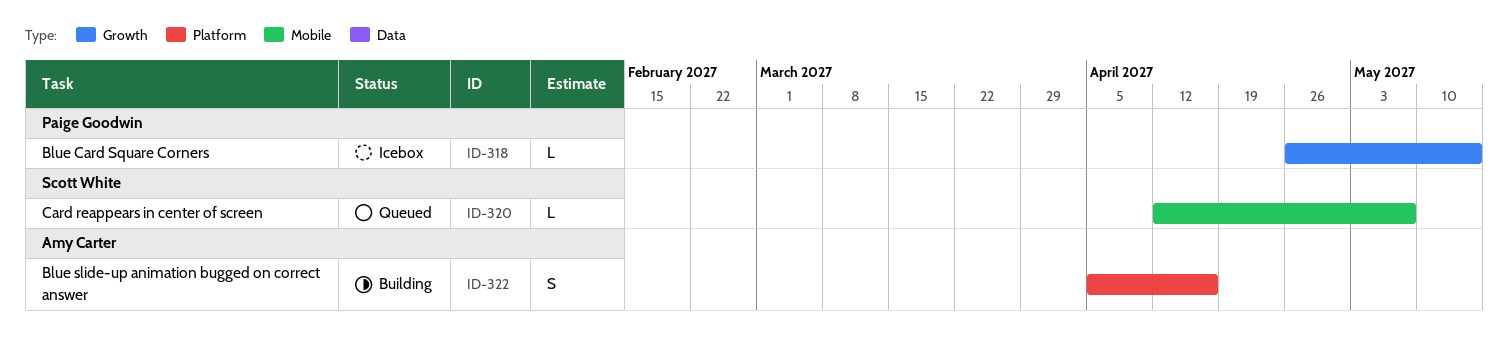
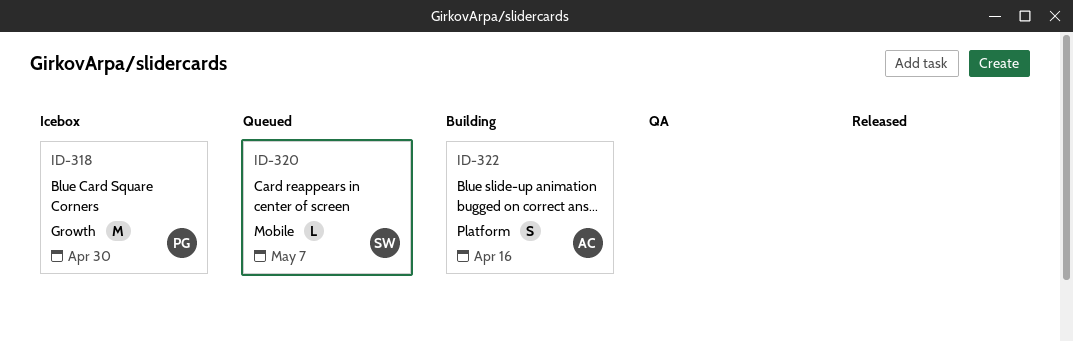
ID-318, estimate: L -> M
ID-318, due: May 14 -> Apr 30

